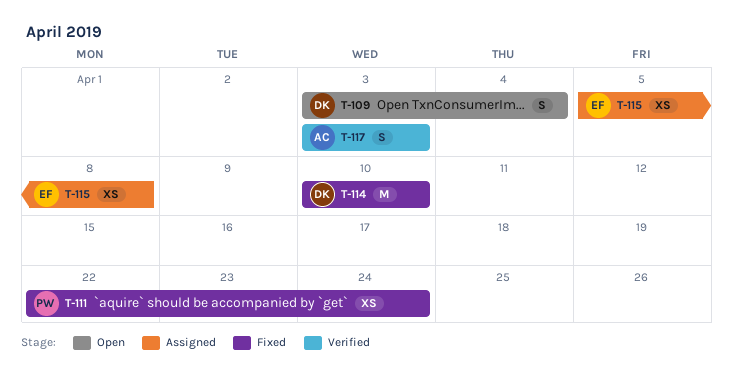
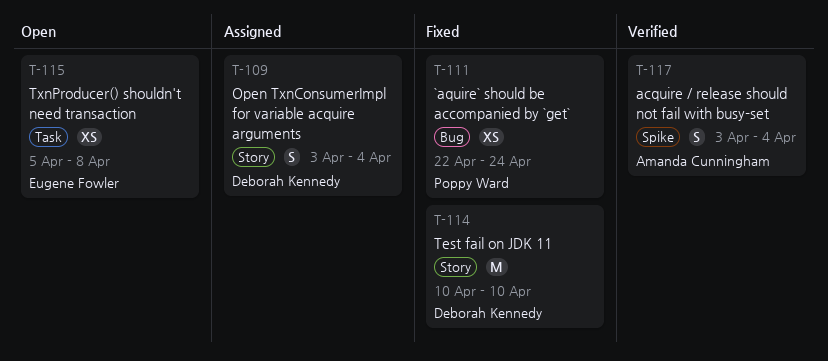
T-109, status: Open -> Assigned
T-115, status: Assigned -> Open
T-117, due: Apr 3 -> Apr 4

